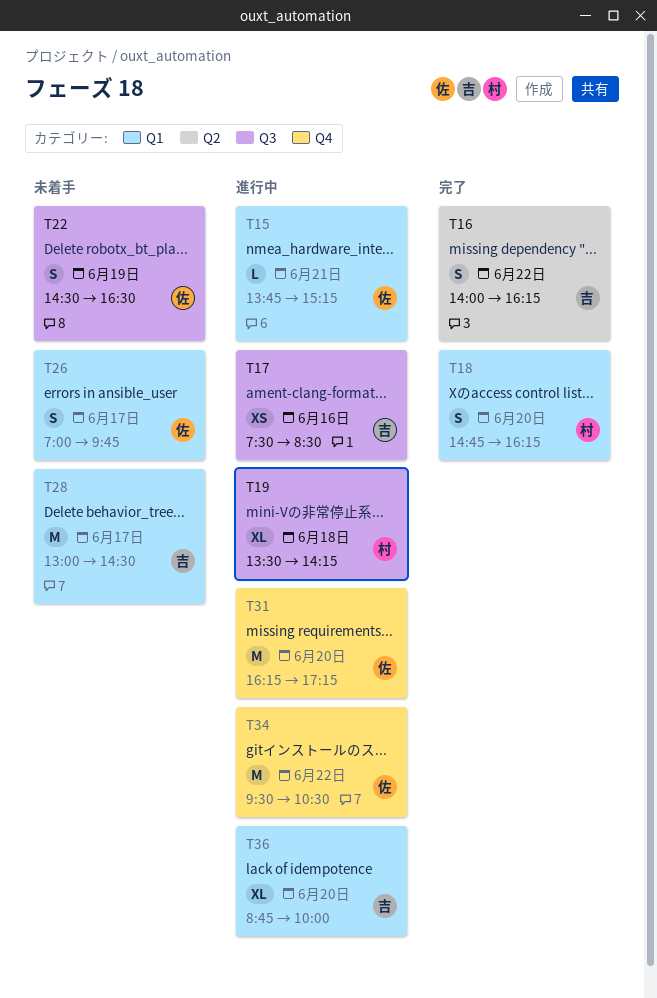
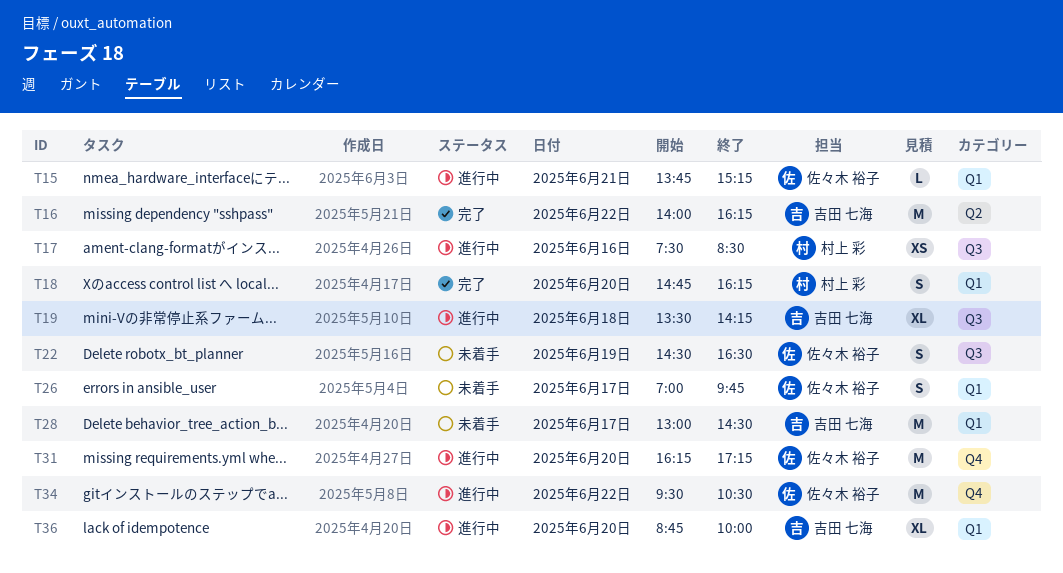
T16, estimate: S -> M
T17, owner: 吉田 七海 -> 村上 彩
T19, owner: 村上 彩 -> 吉田 七海

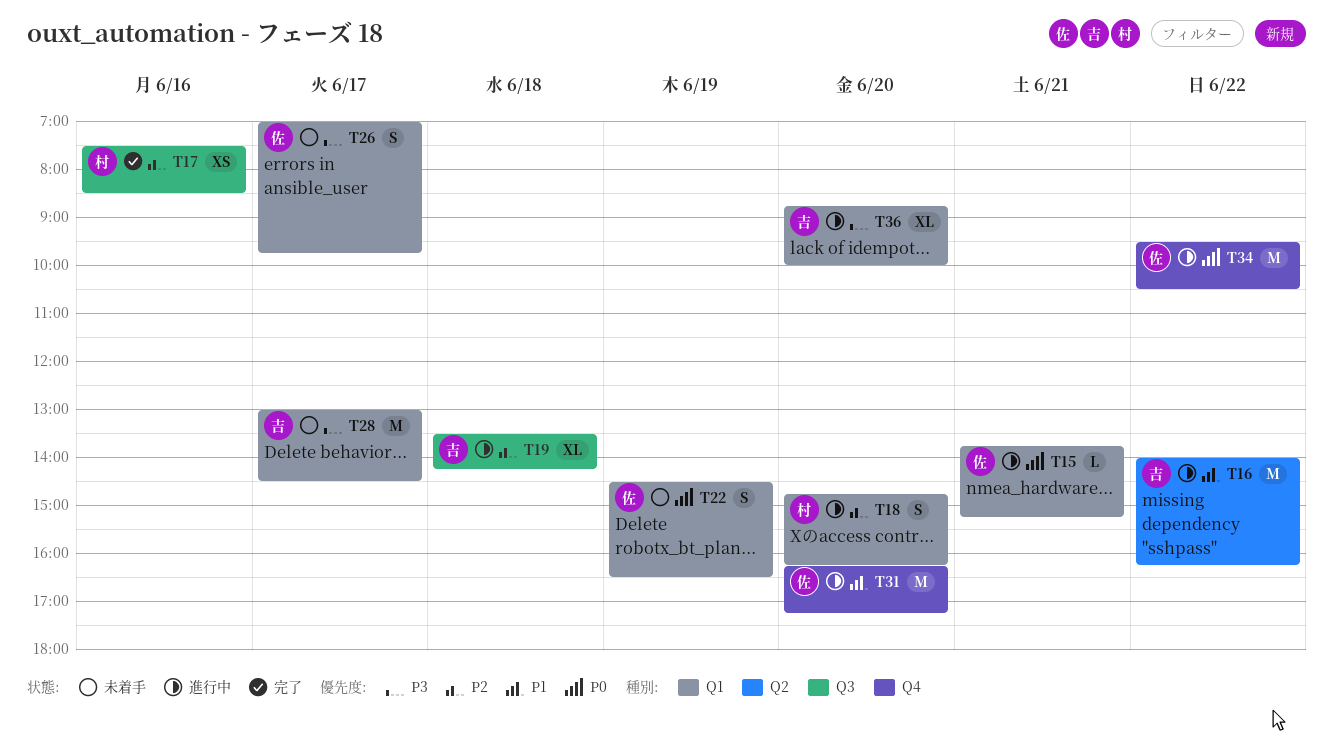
T16, status: 完了 -> 進行中
T17, status: 進行中 -> 完了
T18, status: 完了 -> 進行中
T22, label: Q3 -> Q1

